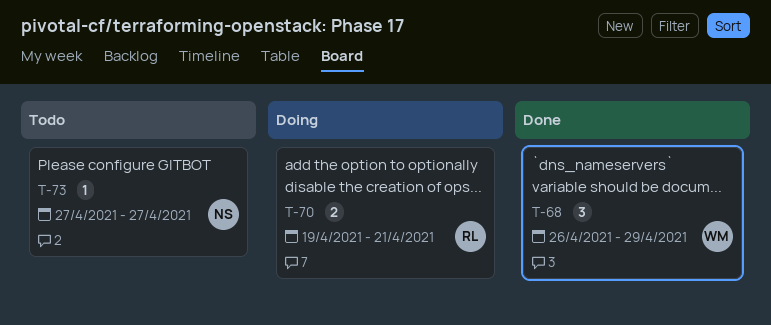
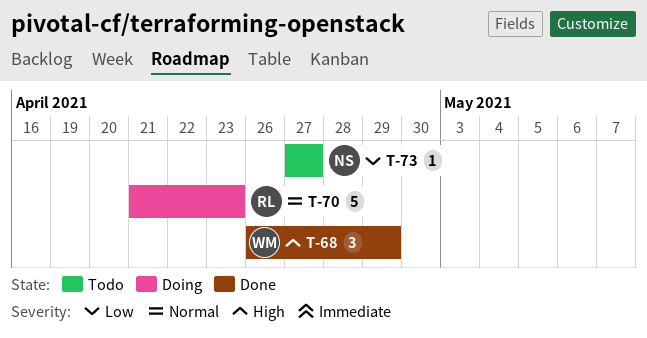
T-70, estimate: 2 -> 5
T-70, start: Apr 19 -> Apr 21
T-70, due: Apr 21 -> Apr 23

